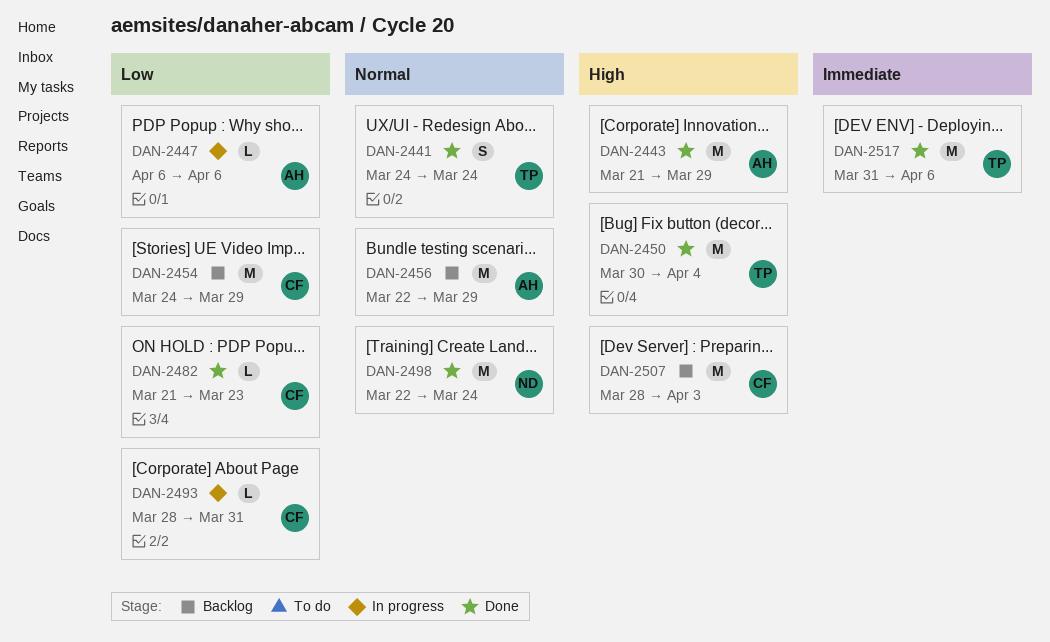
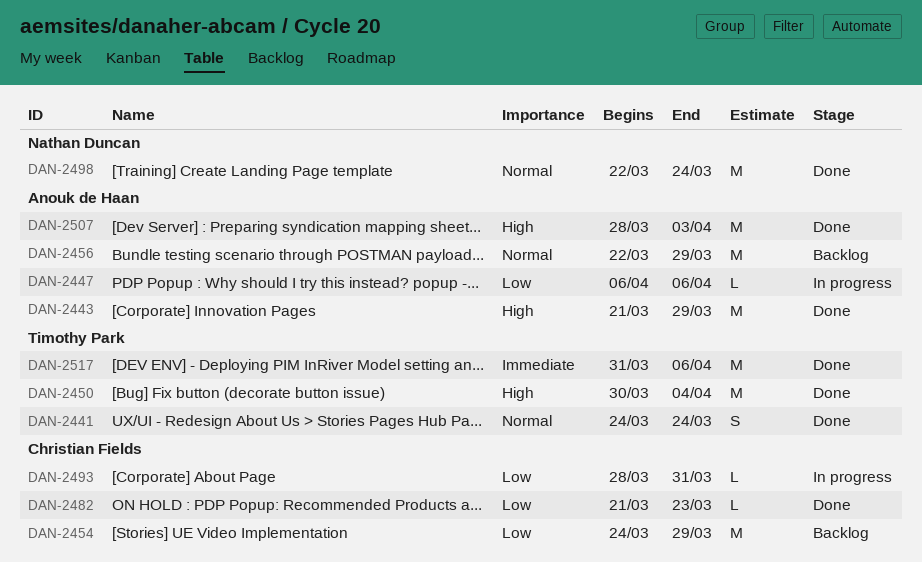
DAN-2507, status: Backlog -> Done
DAN-2507, owner: Christian Fields -> Anouk de Haan

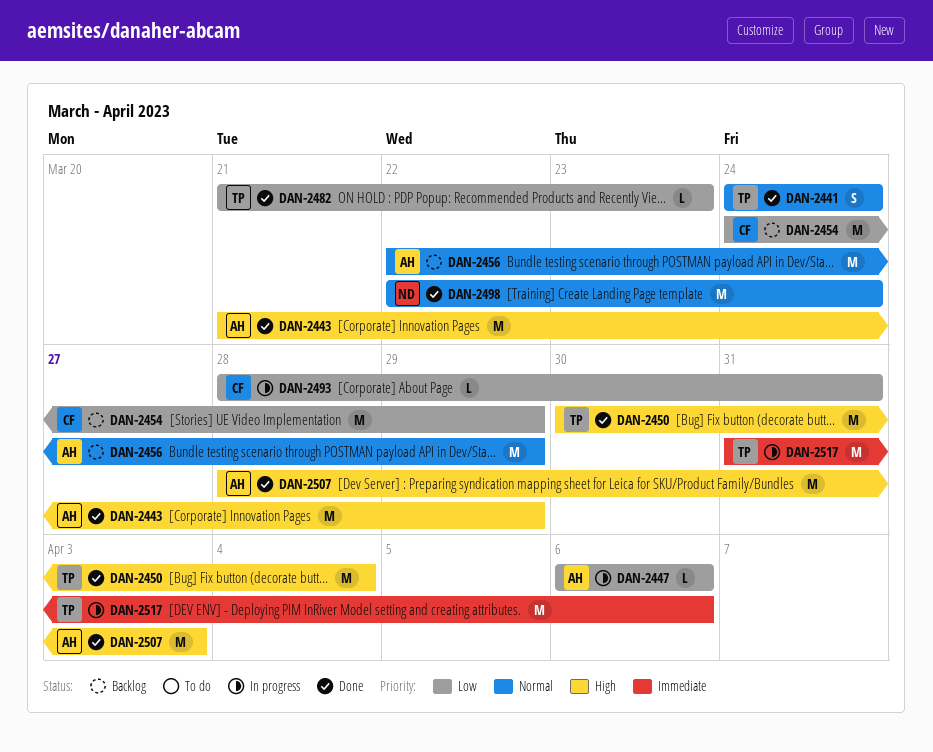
DAN-2482, owner: Christian Fields -> Timothy Park
DAN-2517, status: Done -> In progress

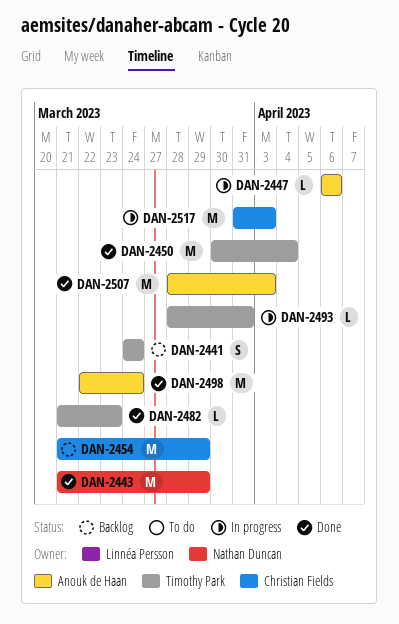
DAN-2441, status: Done -> Backlog
DAN-2443, owner: Anouk de Haan -> Nathan Duncan
DAN-2454, start: Mar 24 -> Mar 21
DAN-2456: present -> none
DAN-2493, owner: Christian Fields -> Timothy Park
DAN-2498, owner: Nathan Duncan -> Anouk de Haan
DAN-2517, owner: Timothy Park -> Christian Fields
DAN-2517, due: Apr 6 -> Apr 3

